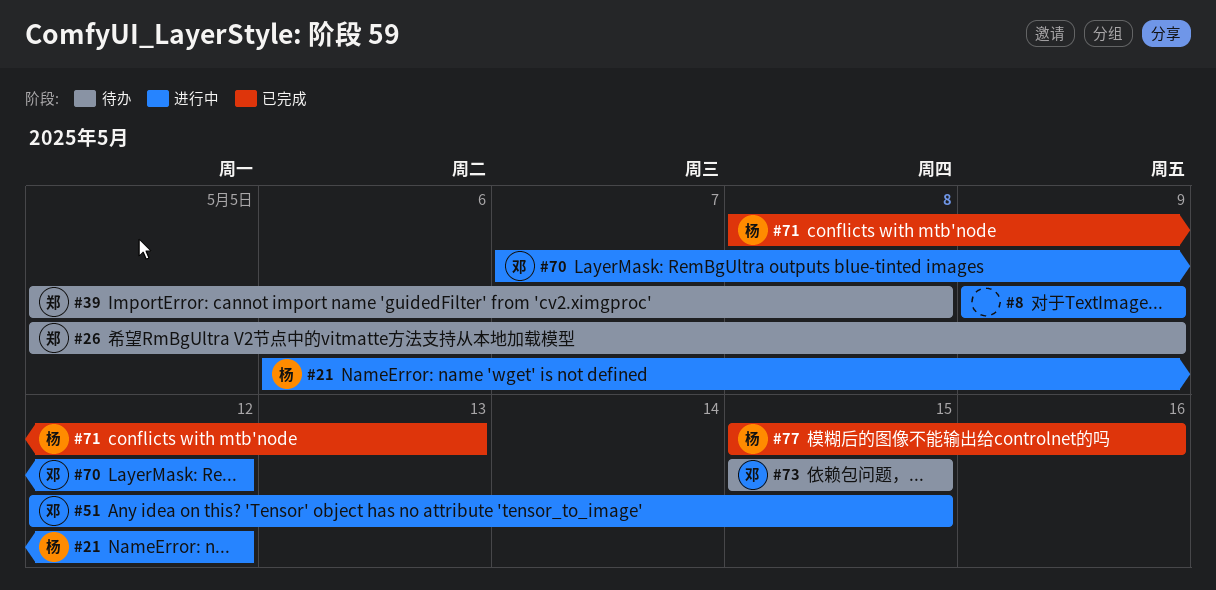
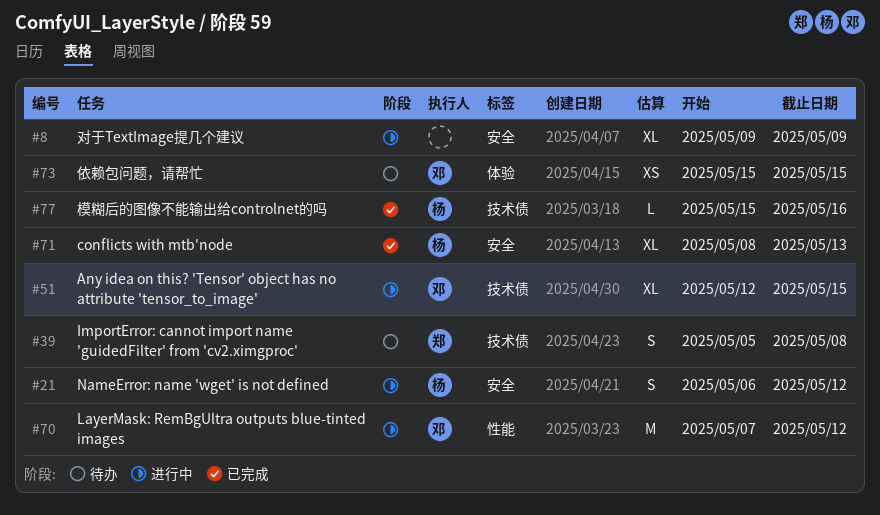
#26: present -> none

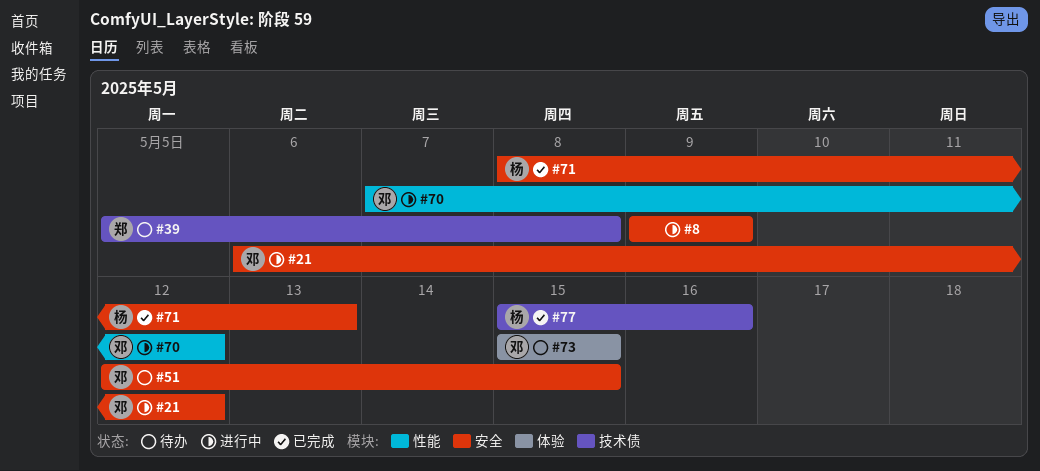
#21, owner: 杨 -> 邓
#51, status: 进行中 -> 待办
#51, label: 技术债 -> 安全

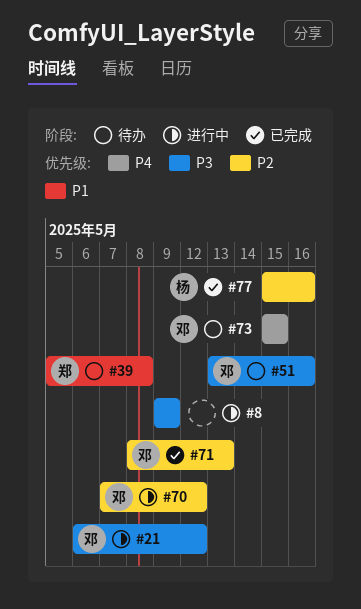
#51, start: May 12 -> May 13
#51, due: May 15 -> May 16
#71, owner: 杨 -> 邓

